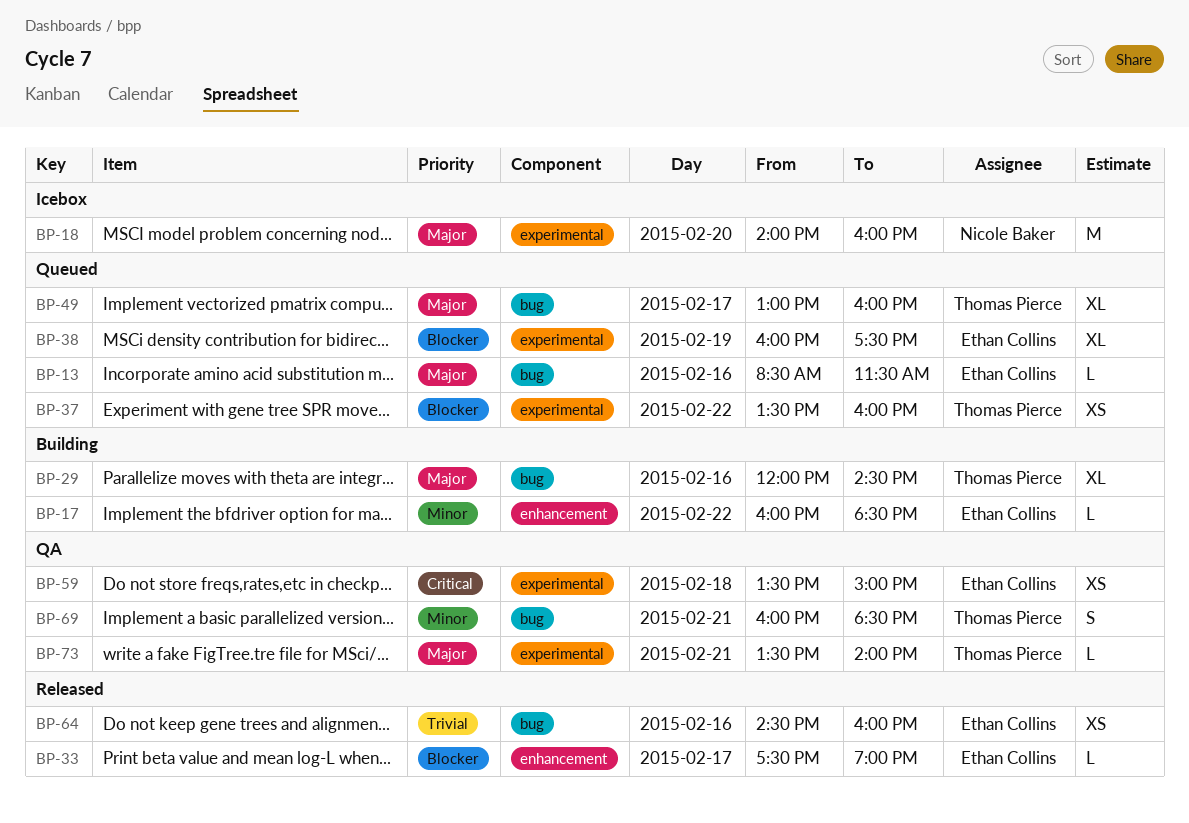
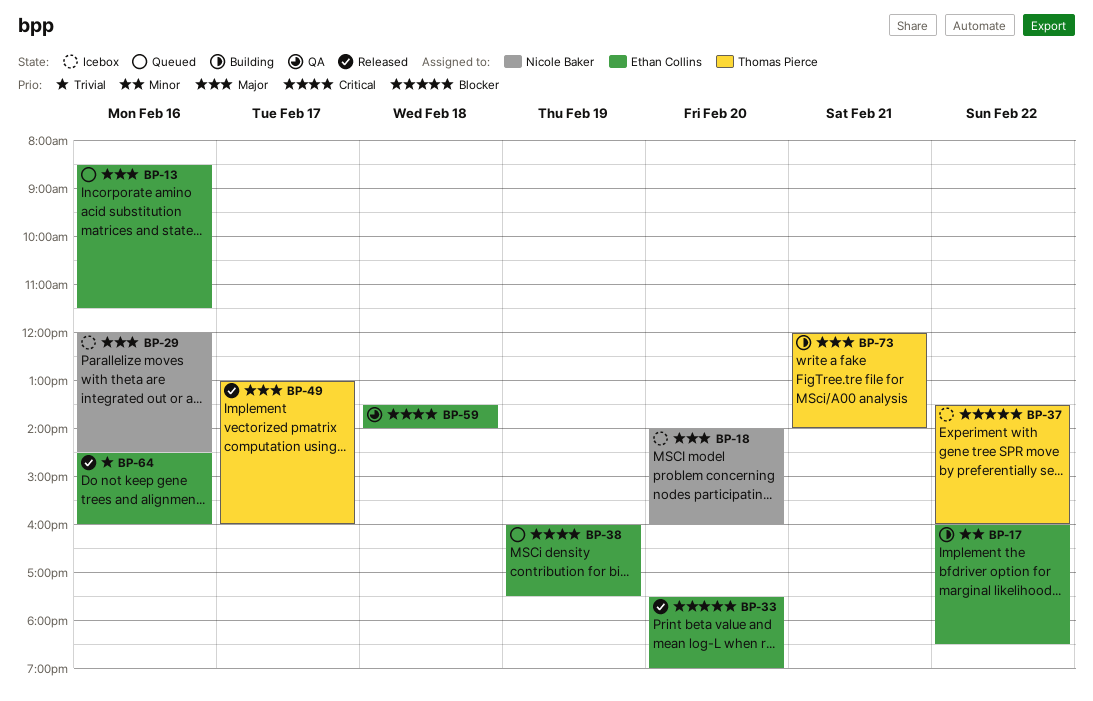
BP-29, status: Building -> Icebox
BP-29, owner: Thomas Pierce -> Nicole Baker
BP-33, day: Feb 17 -> Feb 20
BP-37, status: Queued -> Icebox
BP-38, priority: Blocker -> Critical
BP-49, status: Queued -> Released
BP-59, ends: 15:00 -> 14:00
BP-69: present -> none
BP-73, status: QA -> Building
BP-73, begins: 13:30 -> 12:00

